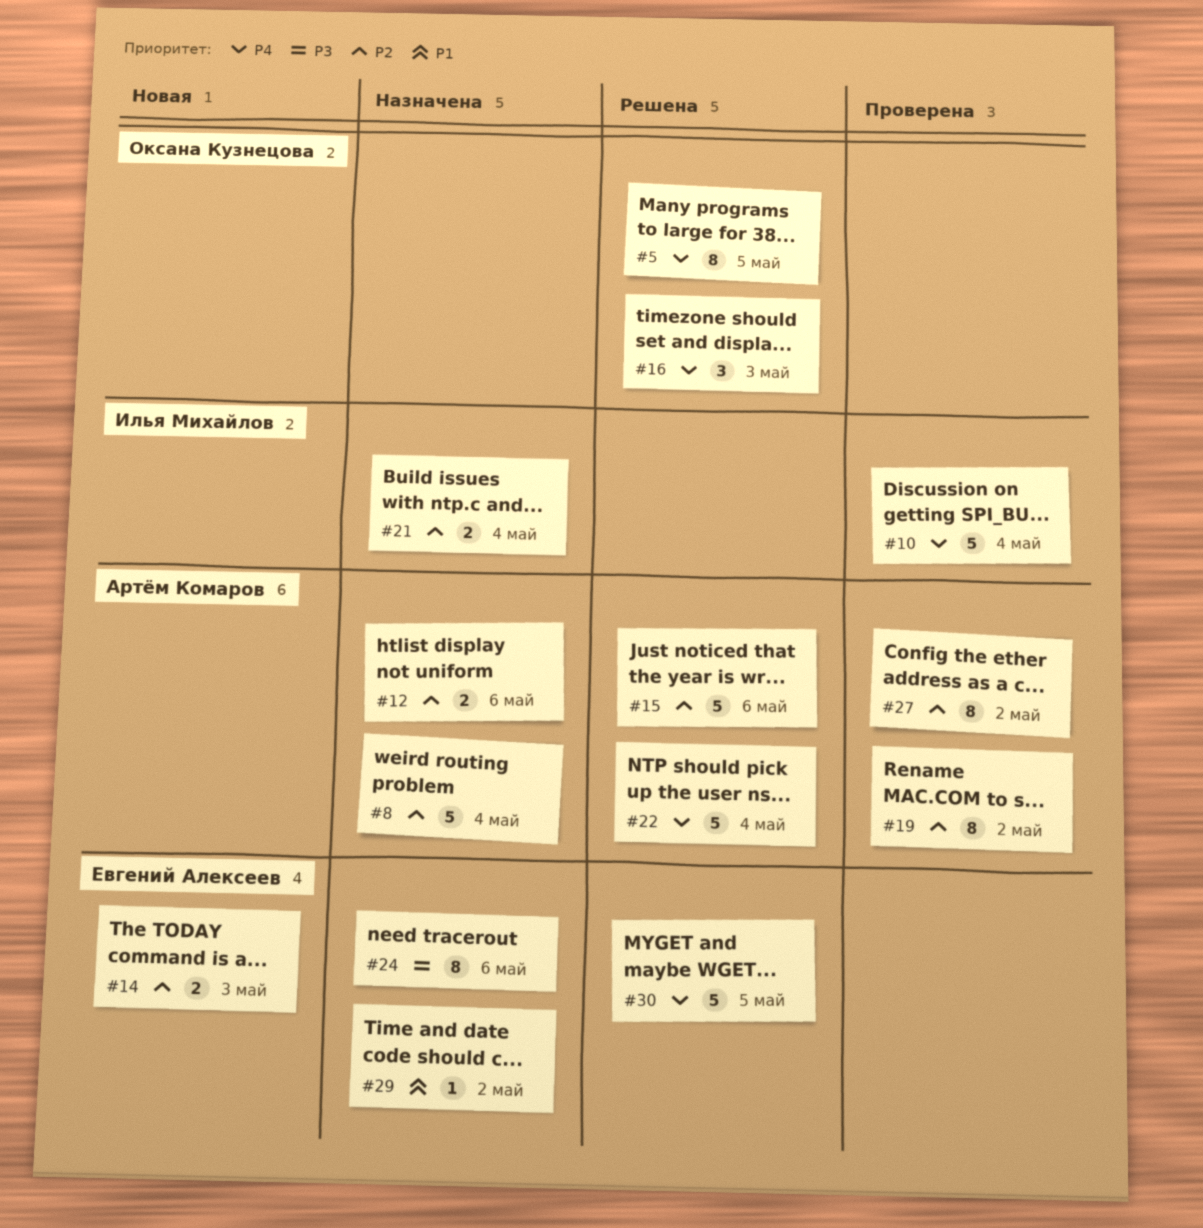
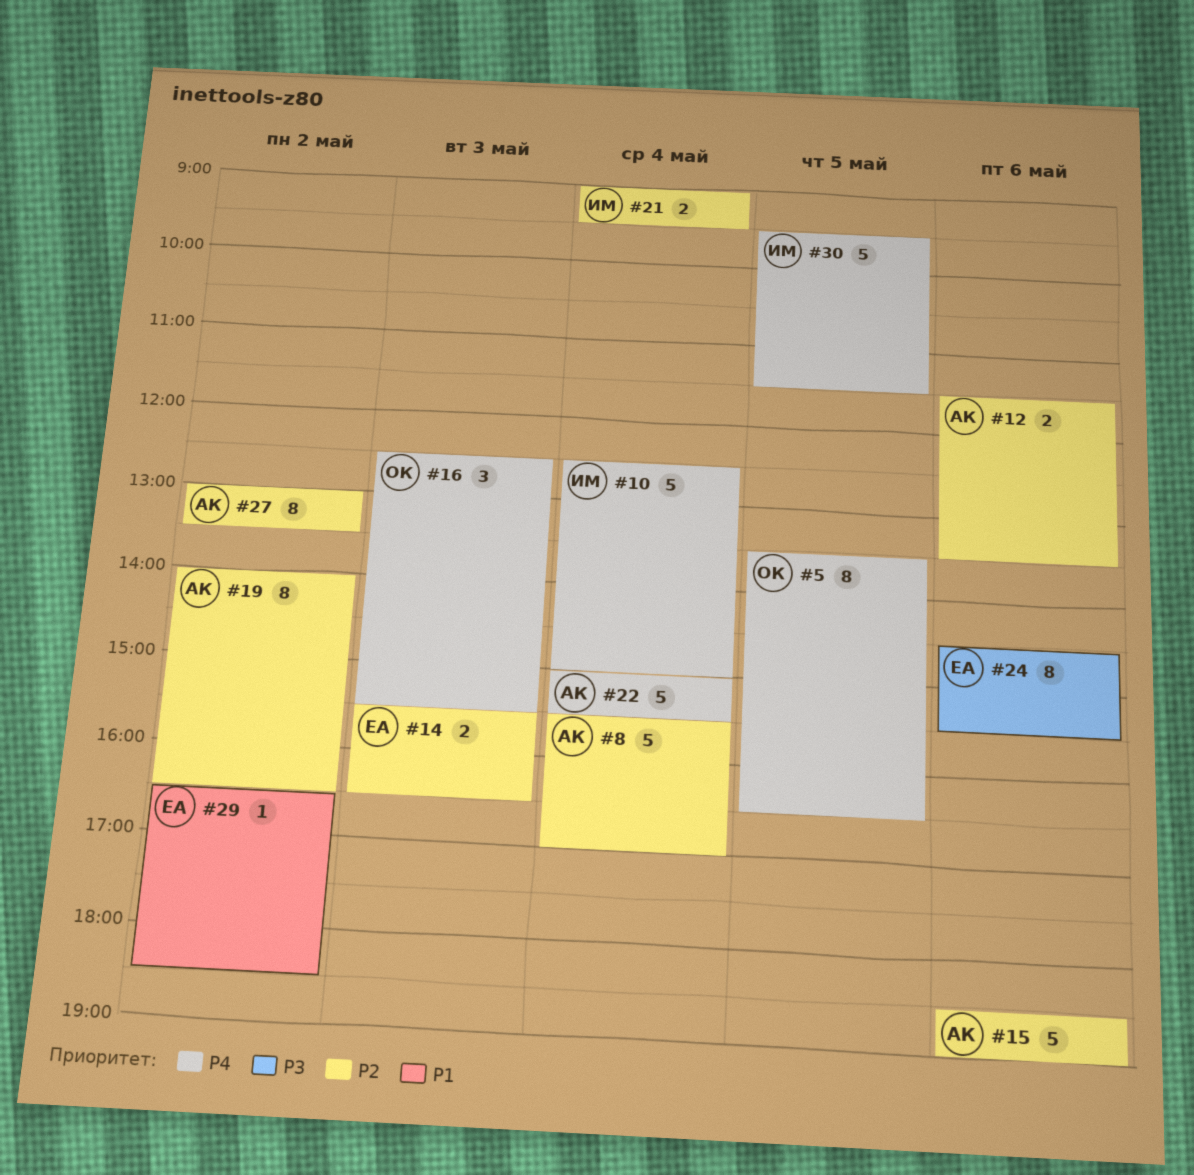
#30, owner: Евгений Алексеев -> Илья Михайлов

